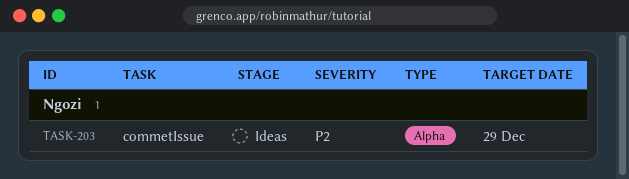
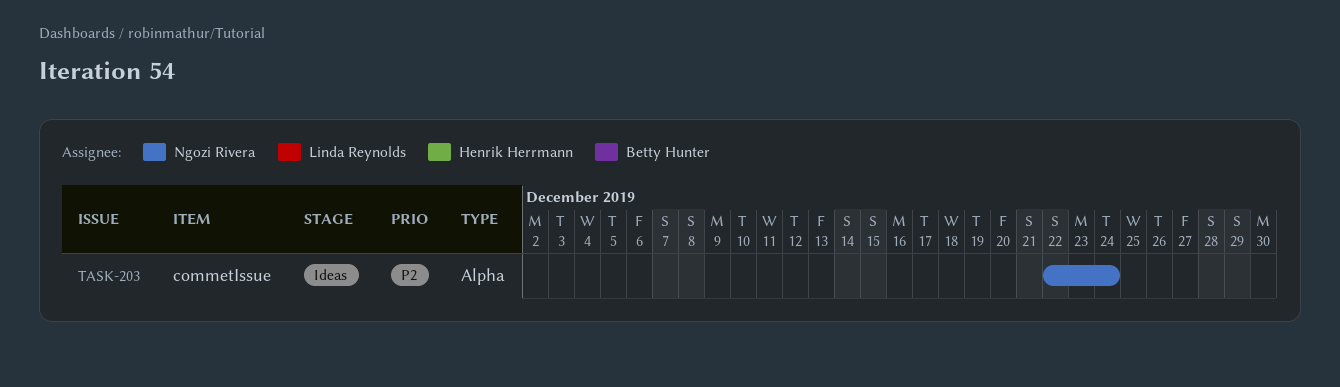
TASK-203, due: Dec 29 -> Dec 24

